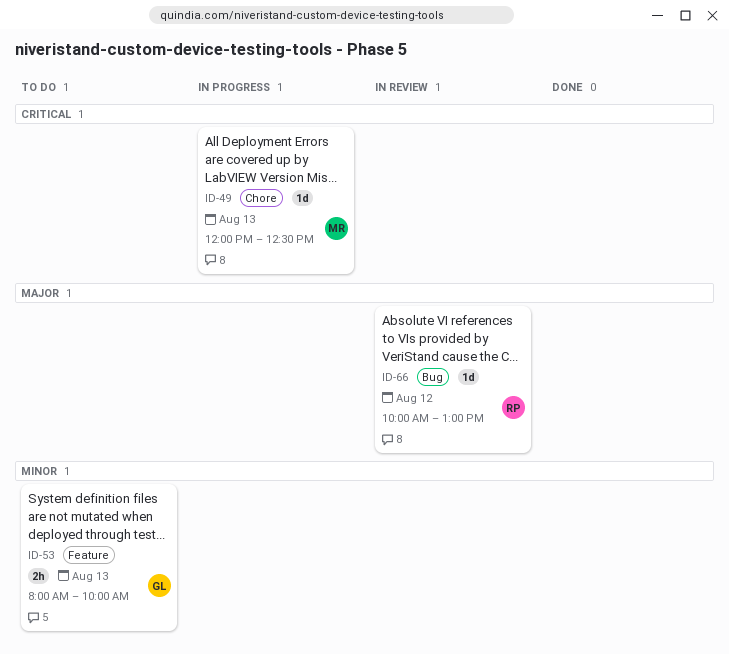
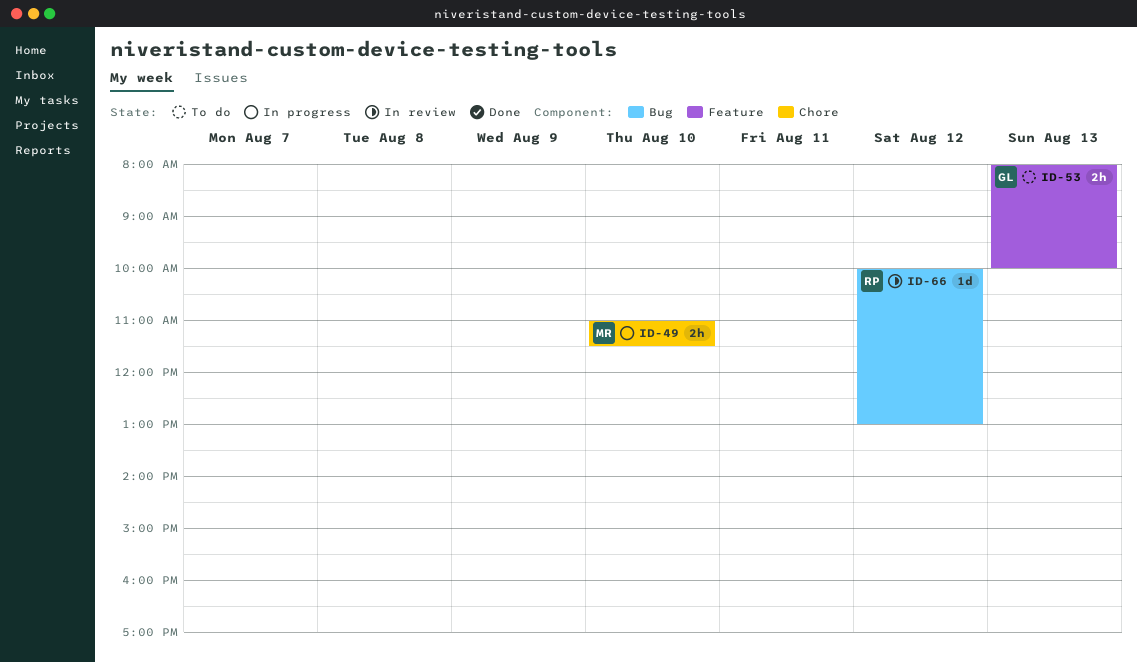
ID-49, estimate: 1d -> 2h
ID-49, day: Aug 13 -> Aug 10
ID-49, begins: 12:00 -> 11:00
ID-49, ends: 12:30 -> 11:30

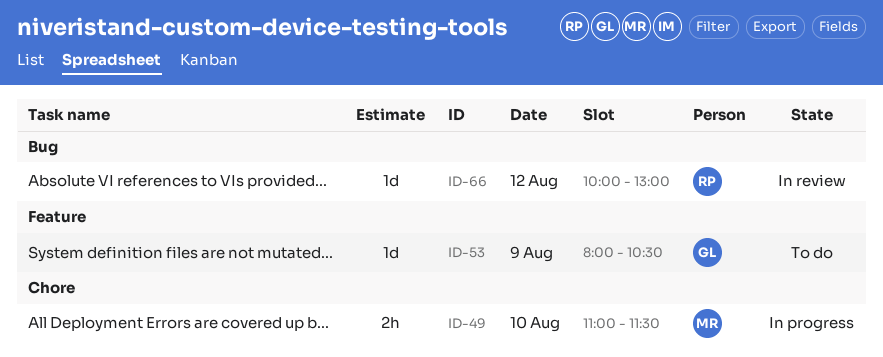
ID-53, estimate: 2h -> 1d
ID-53, day: Aug 13 -> Aug 9
ID-53, ends: 10:00 -> 10:30

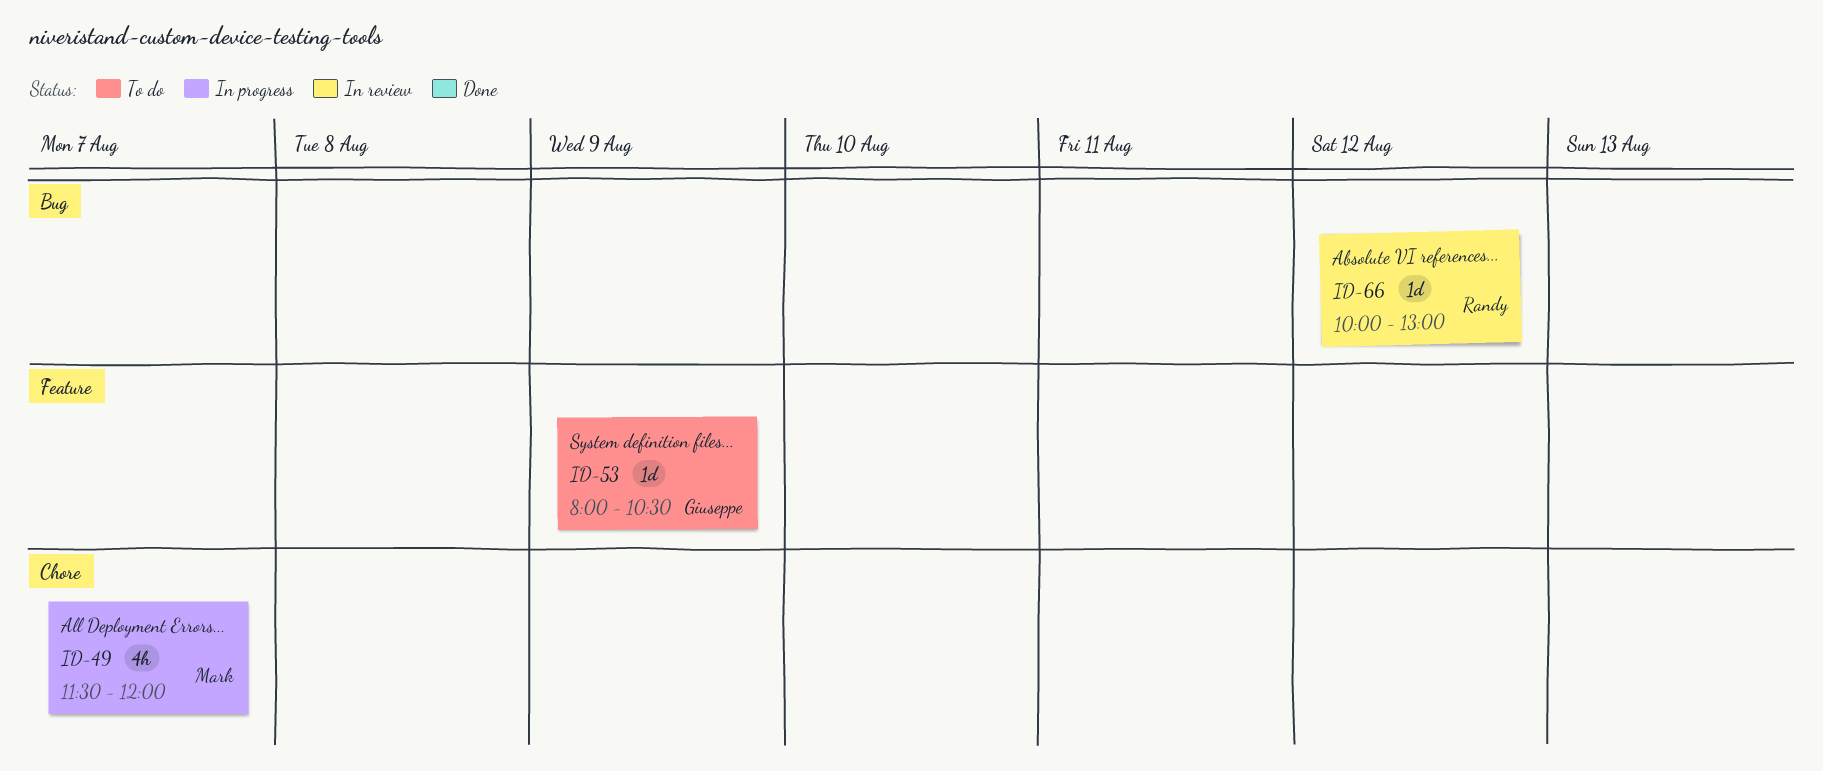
ID-49, estimate: 2h -> 4h
ID-49, day: Aug 10 -> Aug 7
ID-49, begins: 11:00 -> 11:30
ID-49, ends: 11:30 -> 12:00

